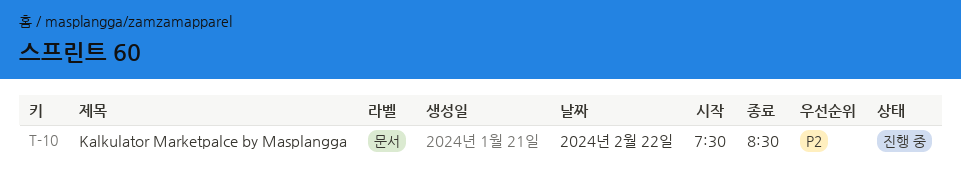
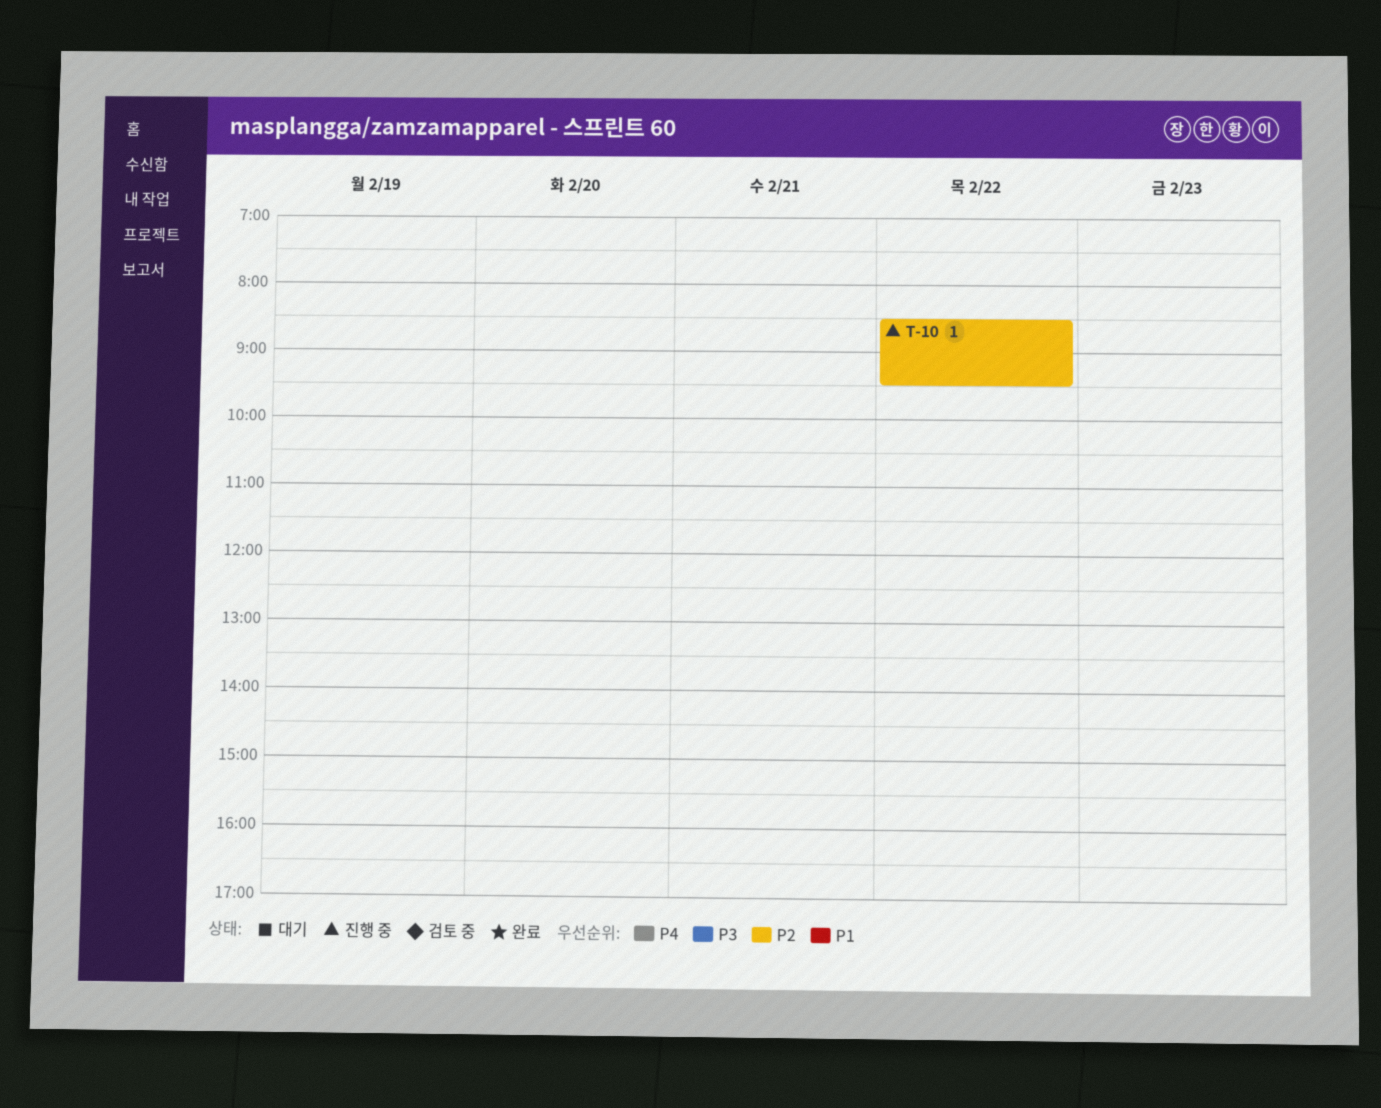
T-10, begins: 07:30 -> 08:30
T-10, ends: 08:30 -> 09:30

